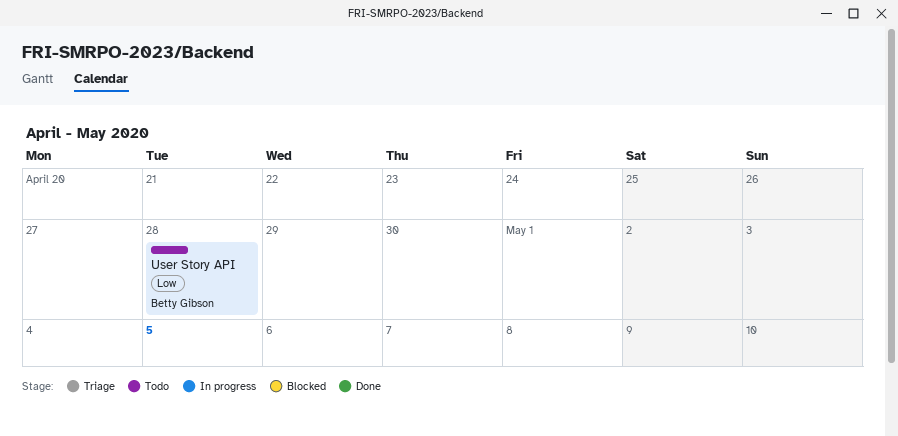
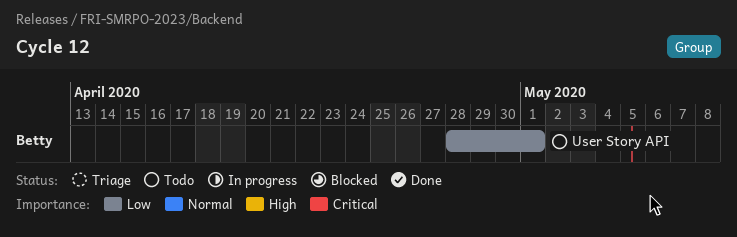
User Story API, due: Apr 28 -> May 1

